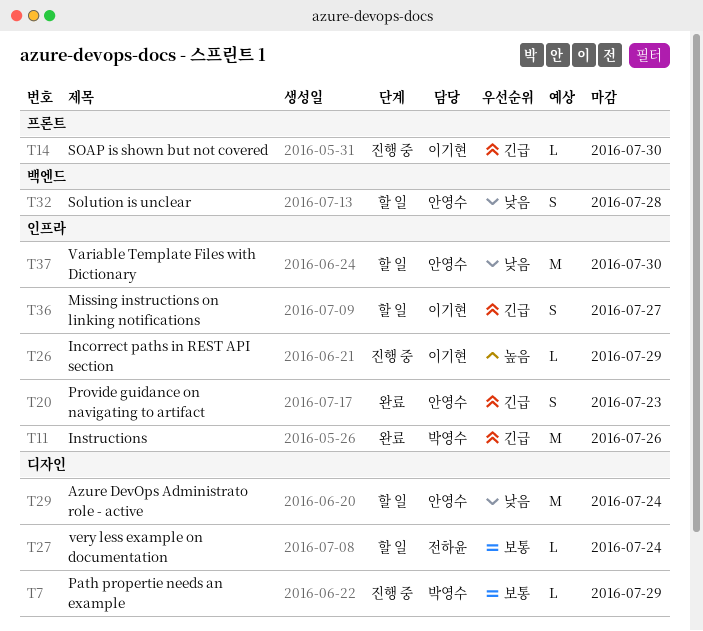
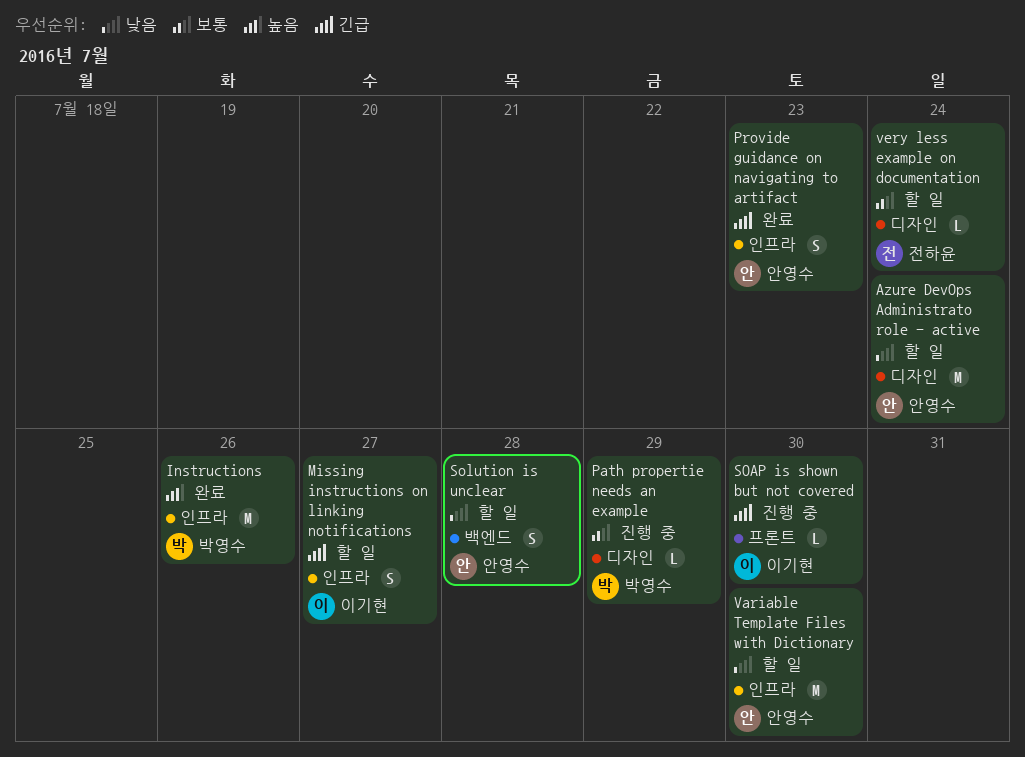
Incorrect paths in REST API section: present -> none
Instructions, priority: 긴급 -> 높음

